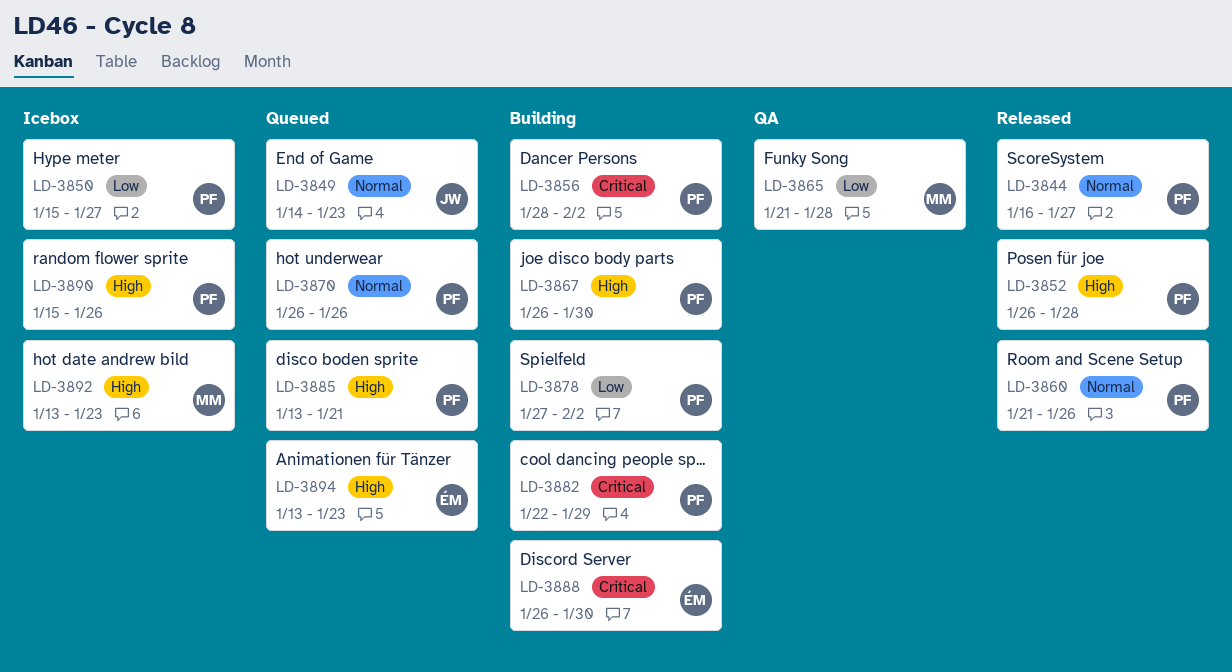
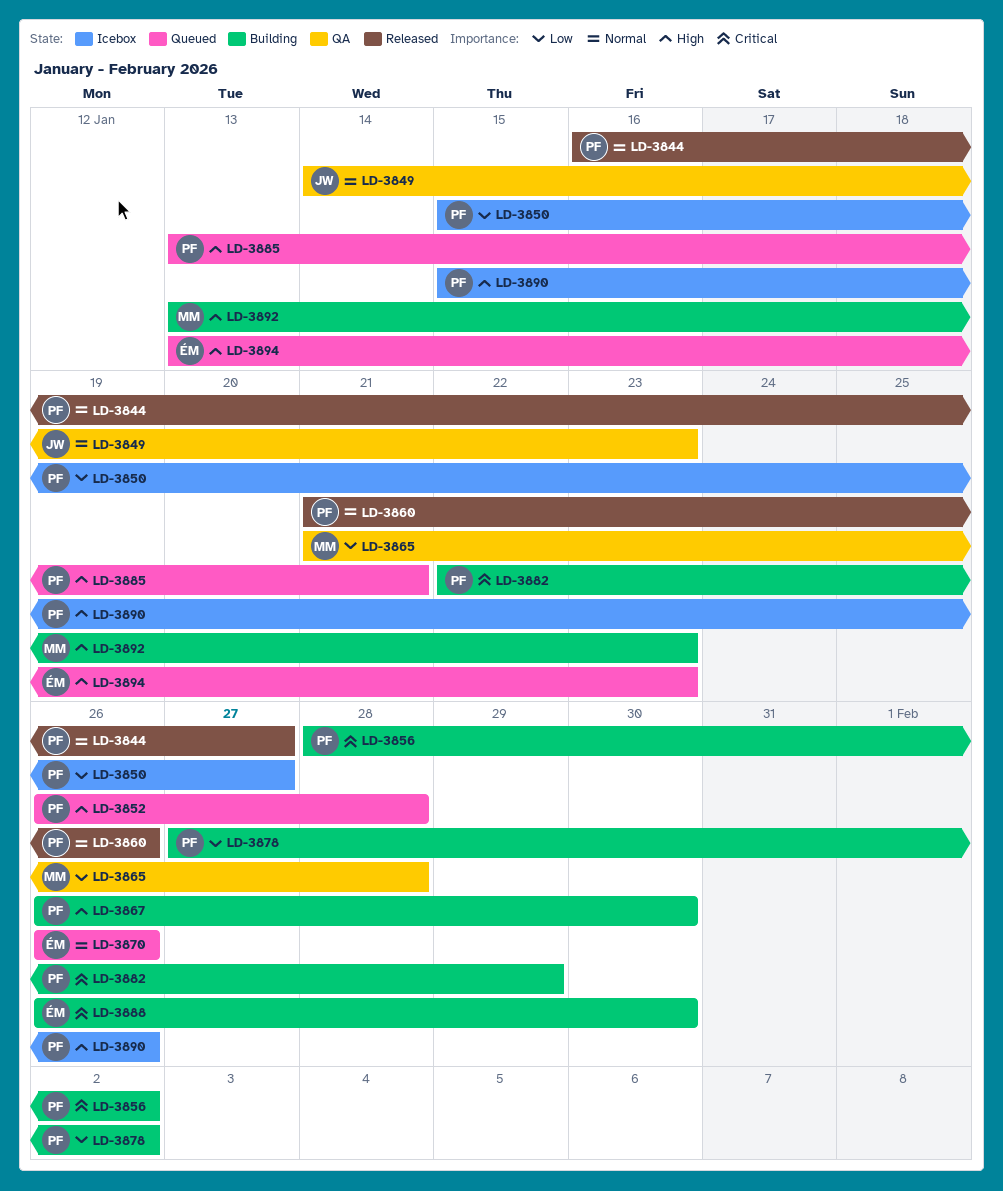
LD-3849, status: Queued -> QA
LD-3852, status: Released -> Queued
LD-3870, owner: PF -> ÉM
LD-3892, status: Icebox -> Building

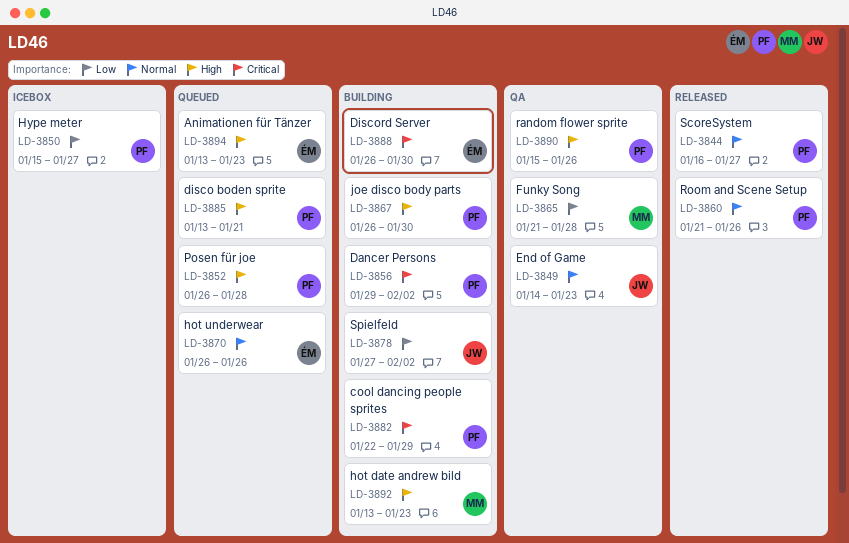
LD-3856, start: Jan 28 -> Jan 29
LD-3878, owner: PF -> JW
LD-3890, status: Icebox -> QA

